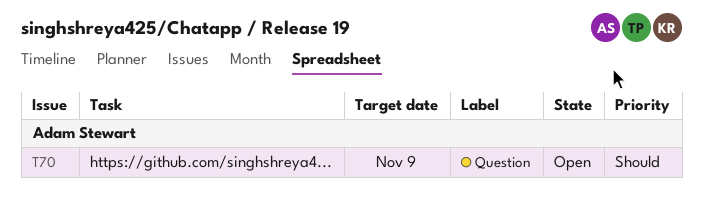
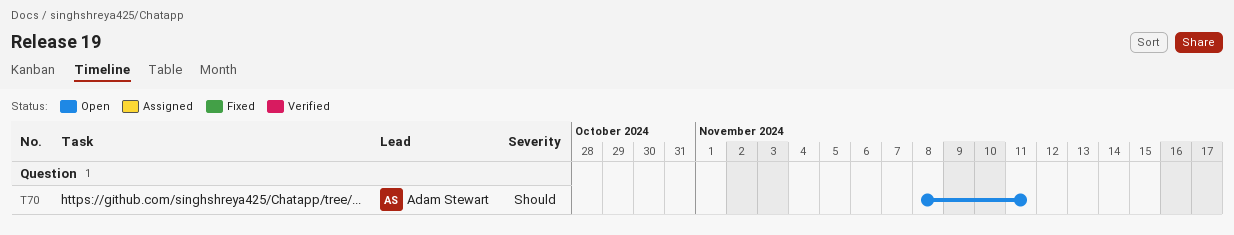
T70, due: Nov 9 -> Nov 11

